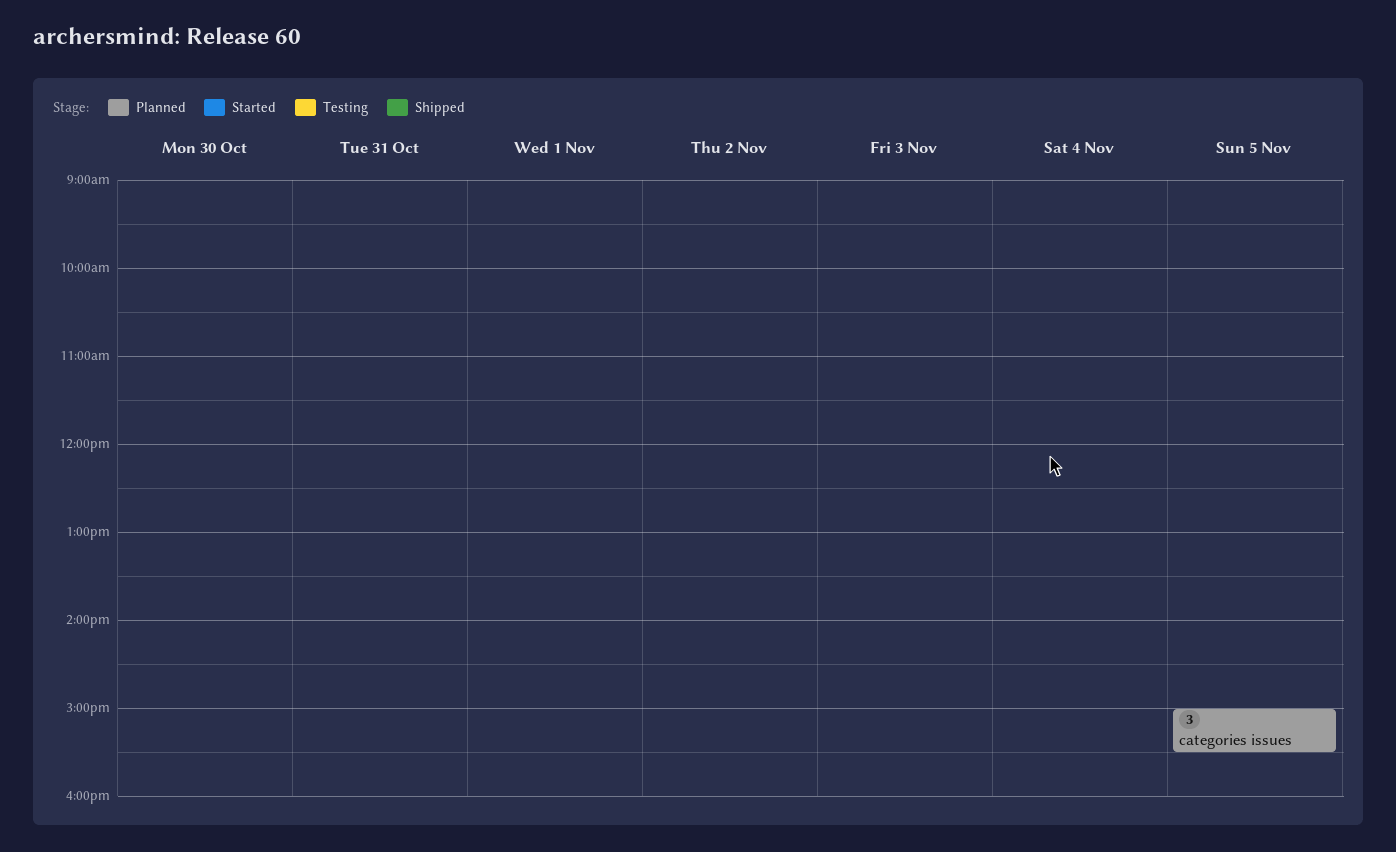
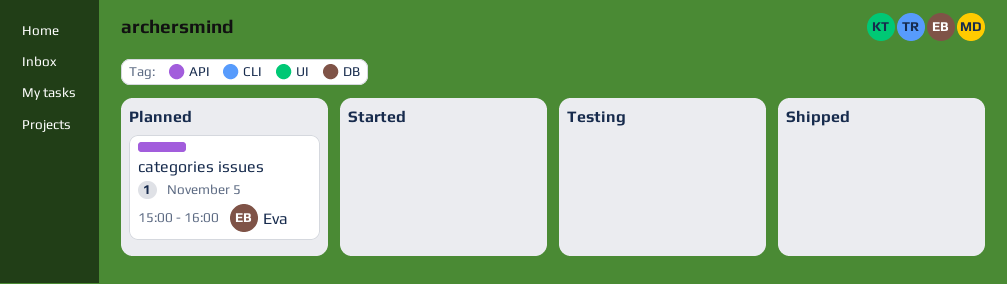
categories issues, estimate: 3 -> 1
categories issues, ends: 15:30 -> 16:00

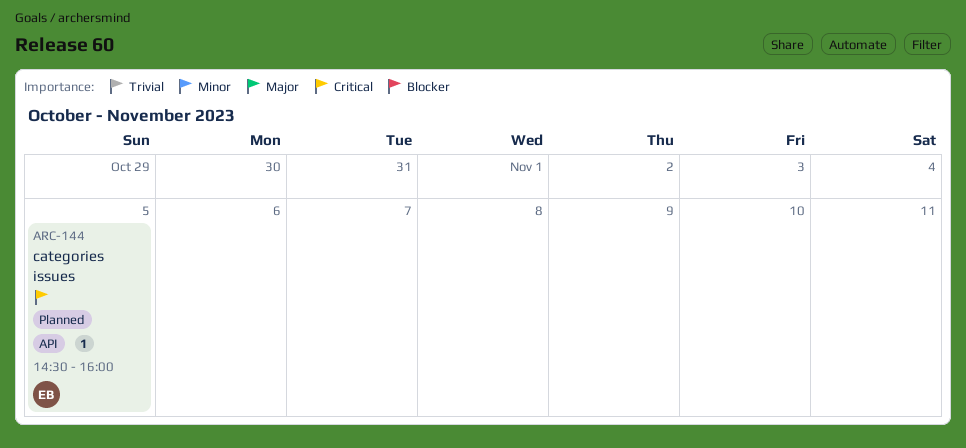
categories issues, begins: 15:00 -> 14:30

